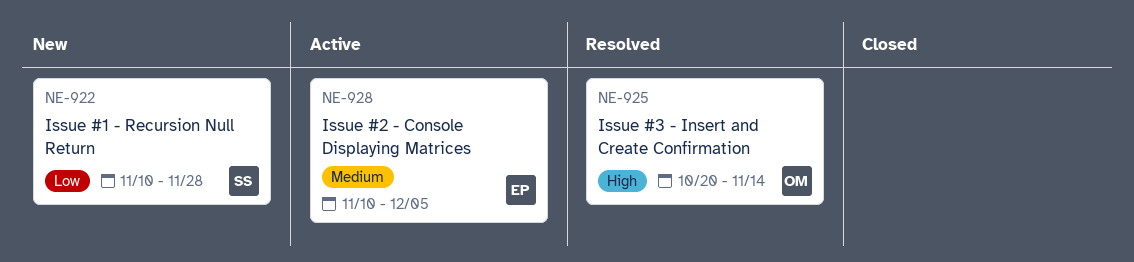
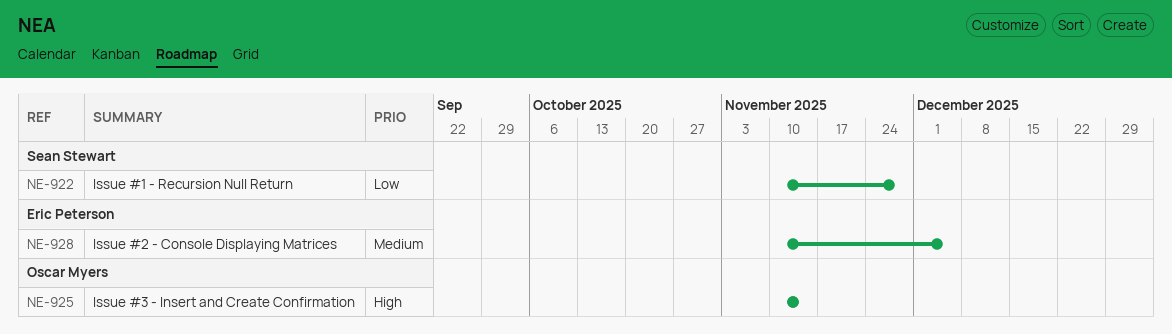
NE-925, start: Oct 20 -> Nov 10

